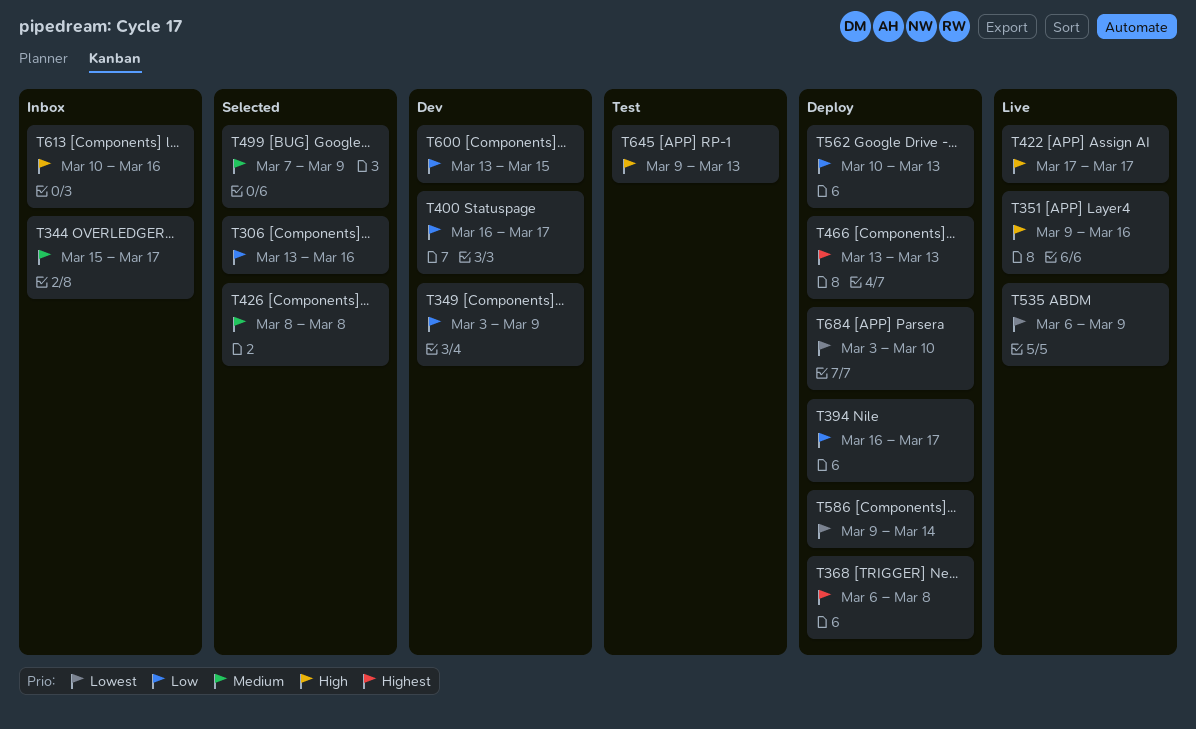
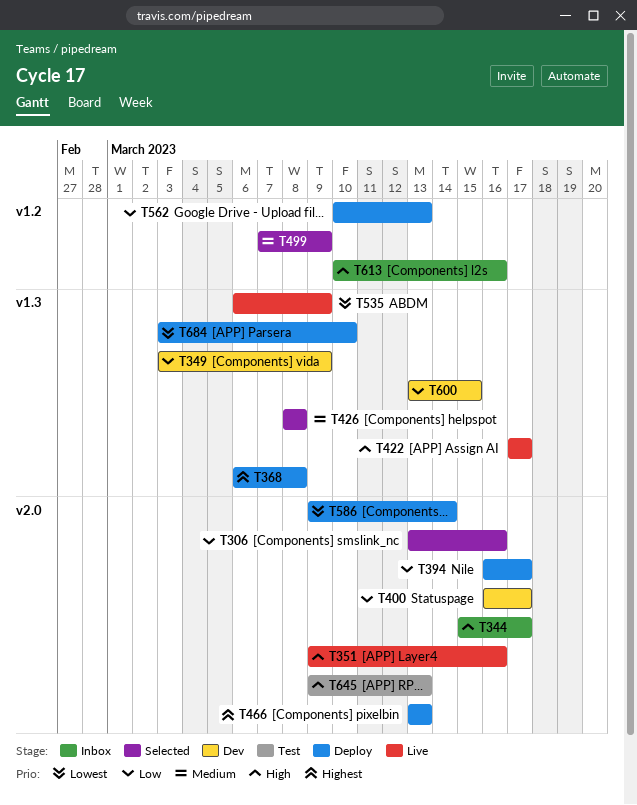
T344, priority: Medium -> High

